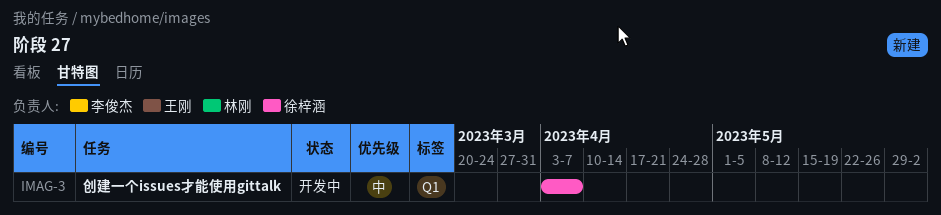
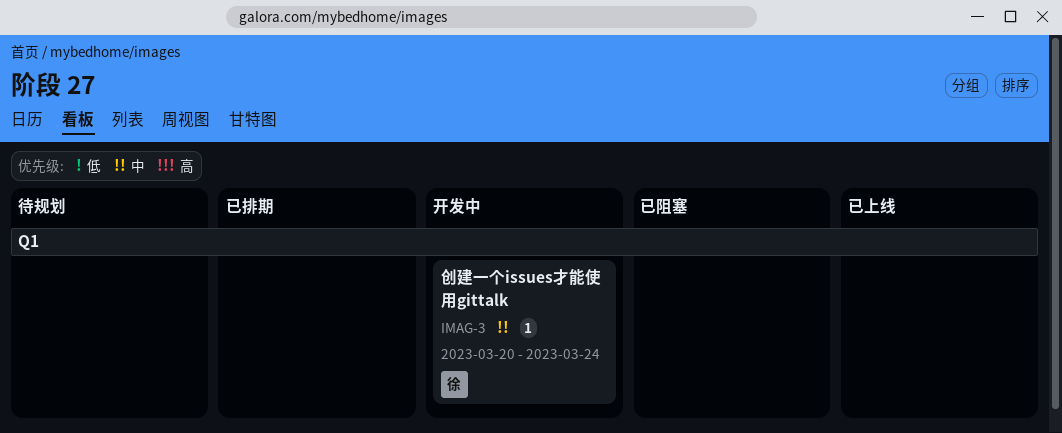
IMAG-3, start: Apr 3 -> Mar 20
IMAG-3, due: Apr 7 -> Mar 24

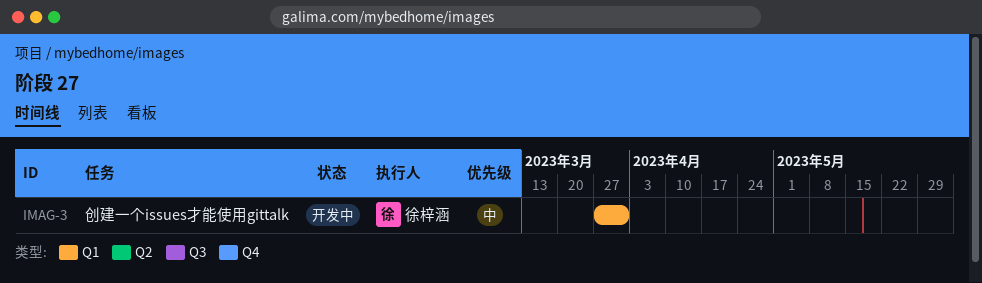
IMAG-3, start: Mar 20 -> Mar 27
IMAG-3, due: Mar 24 -> Mar 31

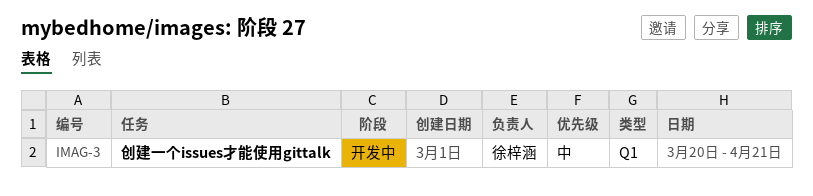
IMAG-3, start: Mar 27 -> Mar 20
IMAG-3, due: Mar 31 -> Apr 21

